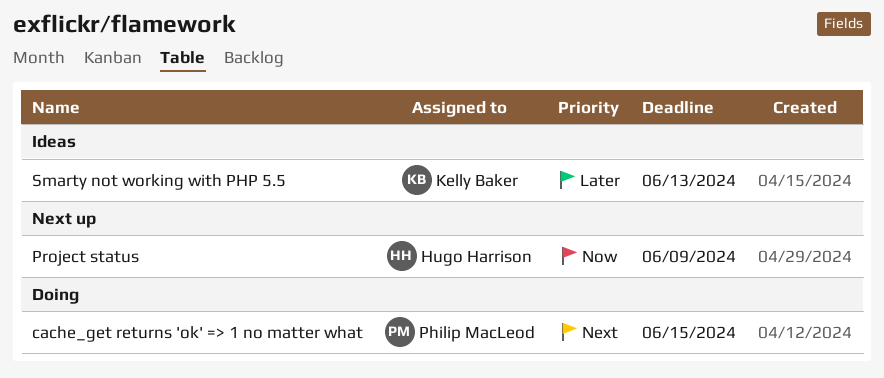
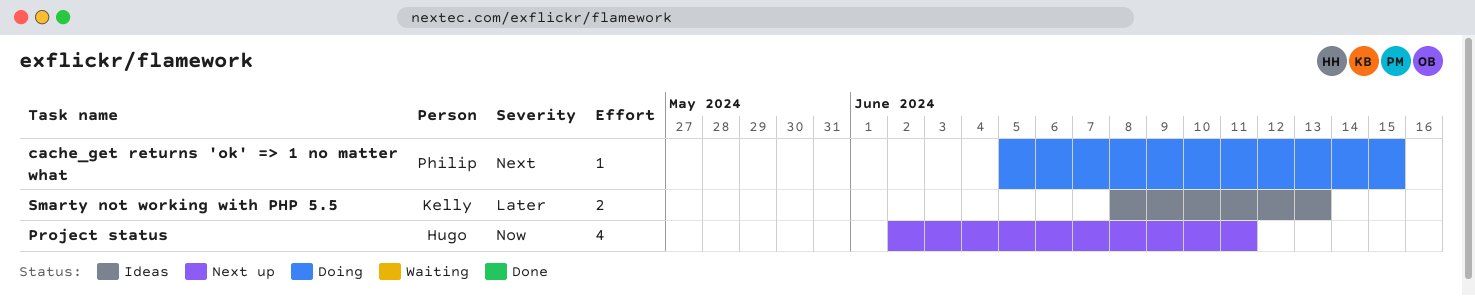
Project status, due: Jun 9 -> Jun 11

